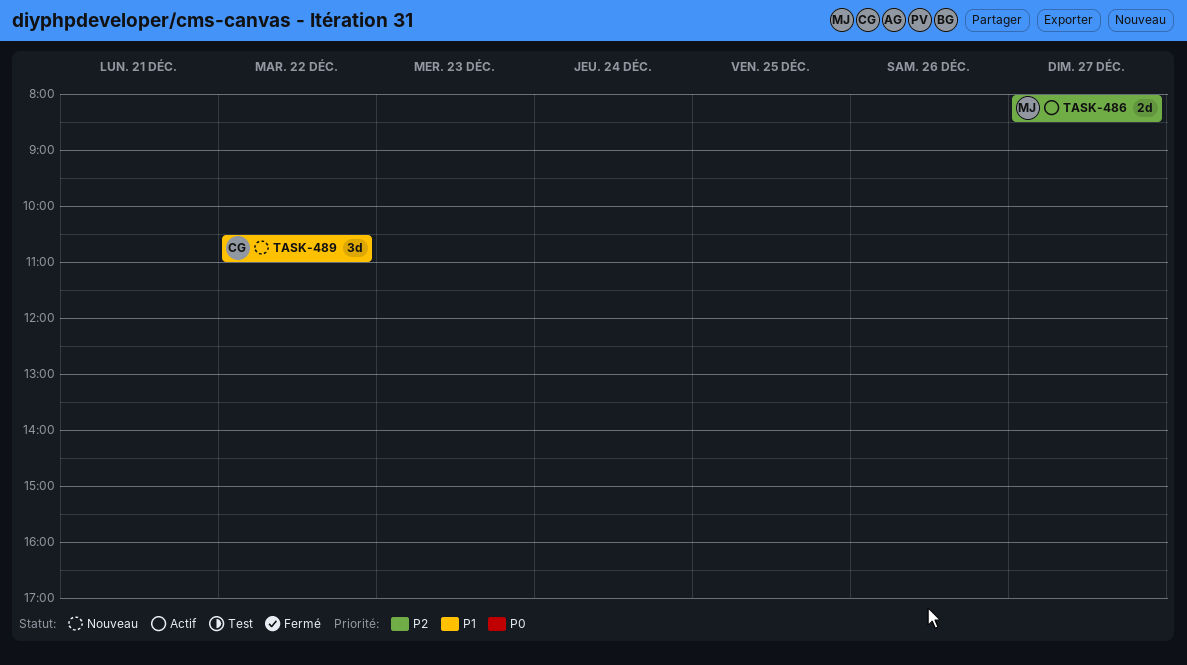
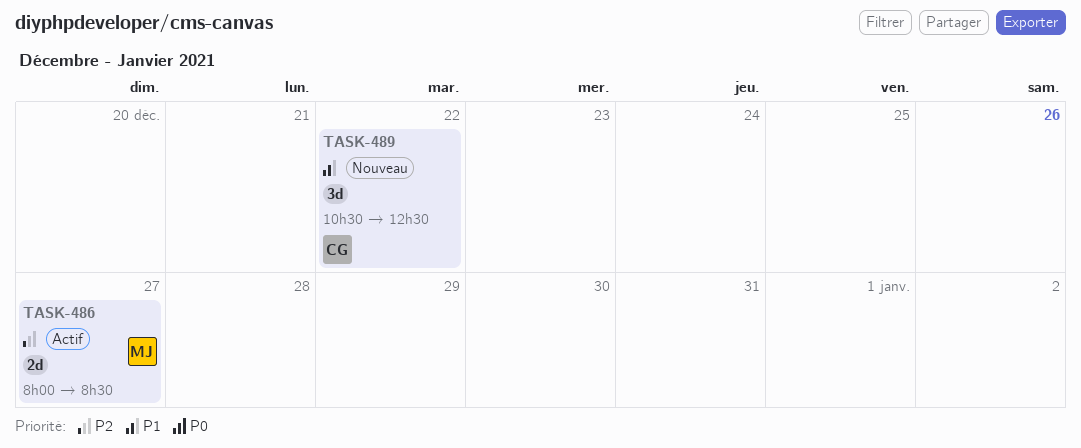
TASK-489, ends: 11:00 -> 12:30

